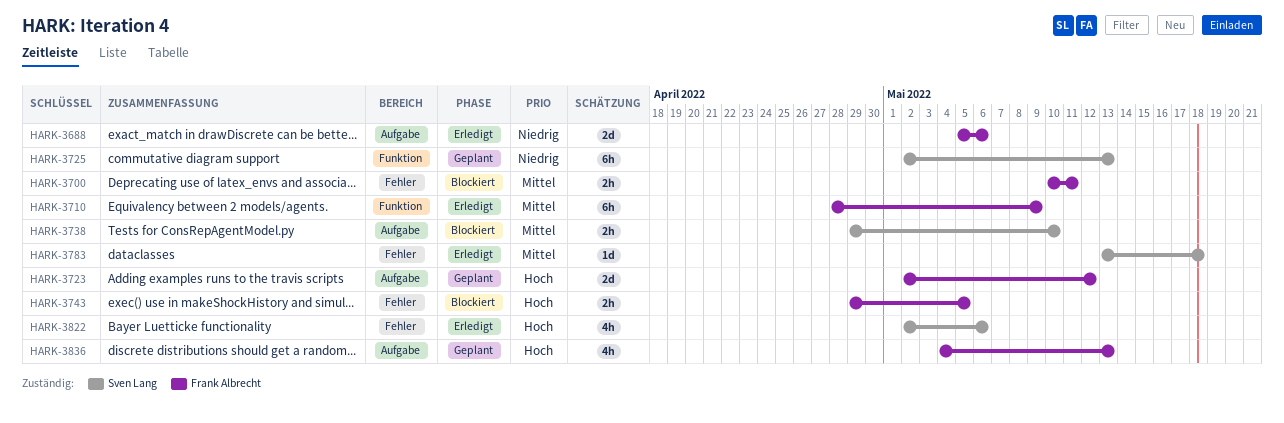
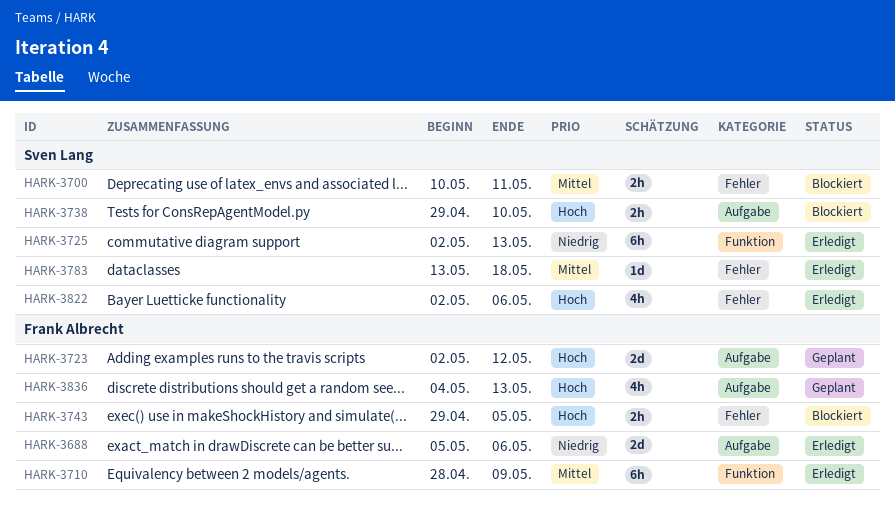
HARK-3700, owner: Frank Albrecht -> Sven Lang
HARK-3725, status: Geplant -> Erledigt
HARK-3738, priority: Mittel -> Hoch

